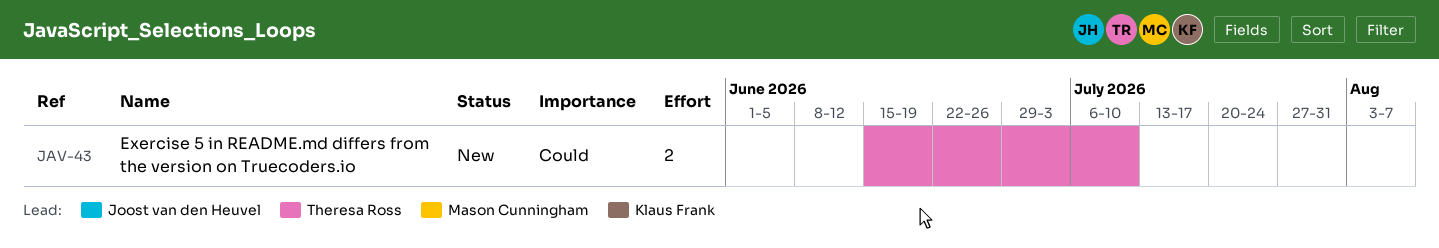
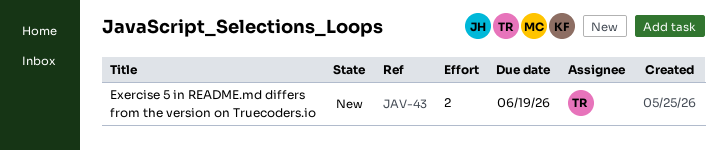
JAV-43, due: Jul 10 -> Jun 19

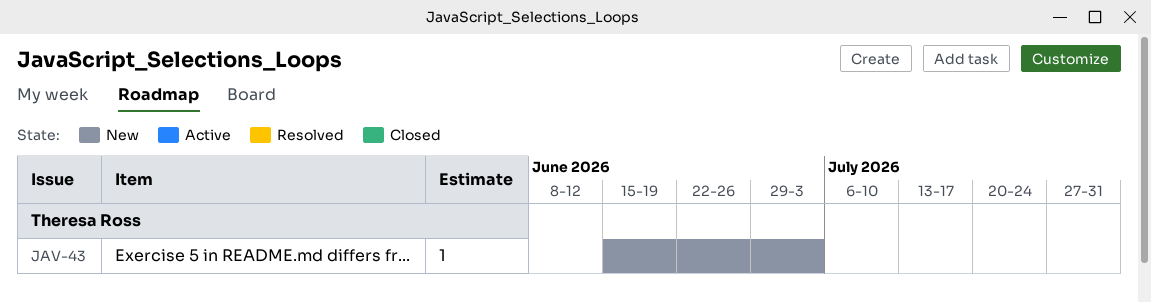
JAV-43, estimate: 2 -> 1
JAV-43, due: Jun 19 -> Jul 3

